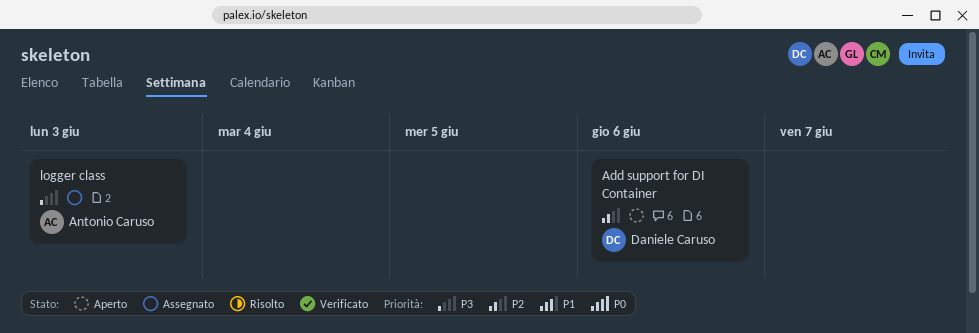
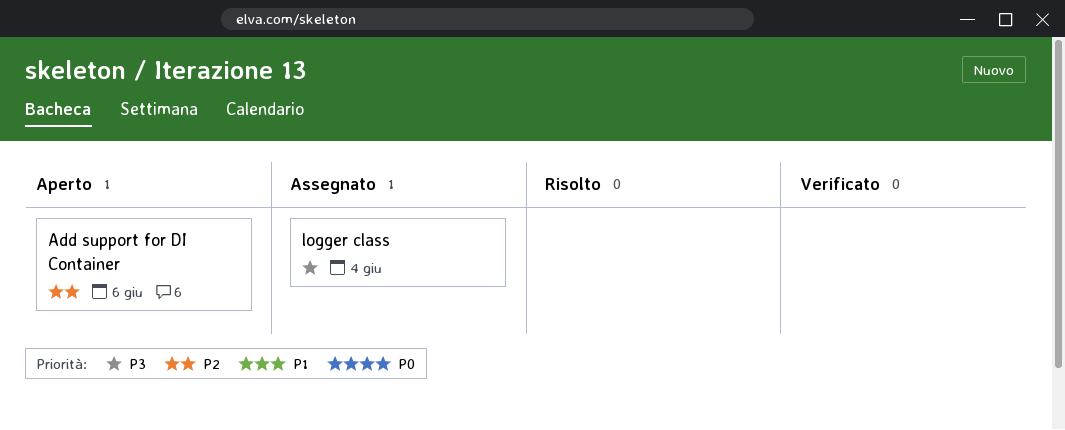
logger class, due: Jun 3 -> Jun 4

